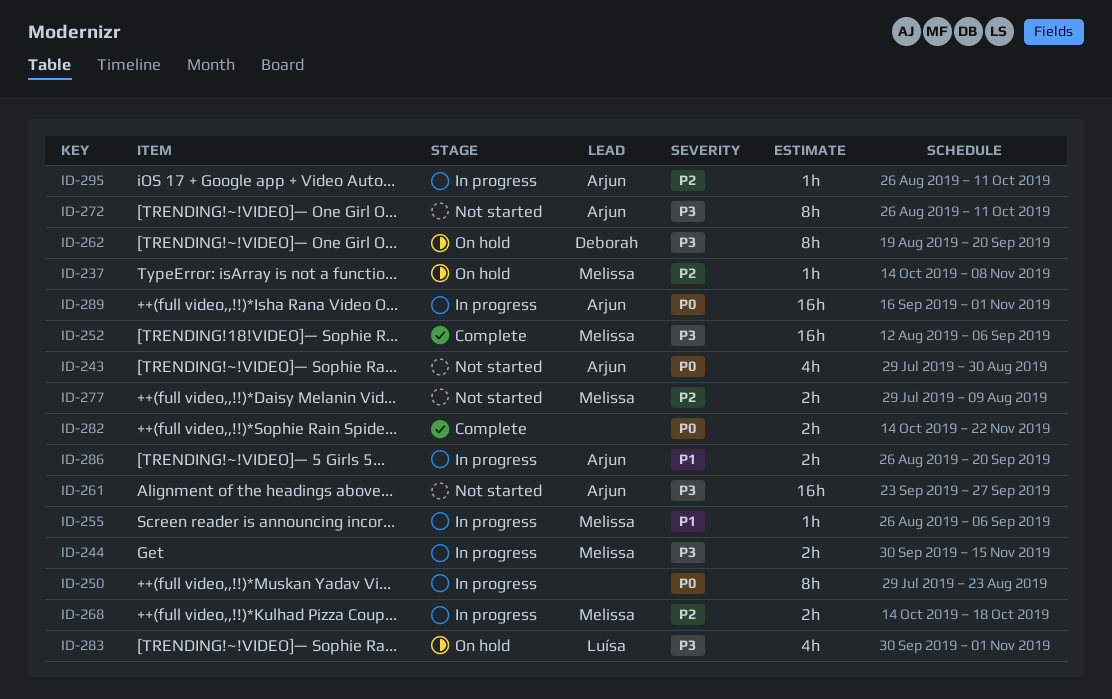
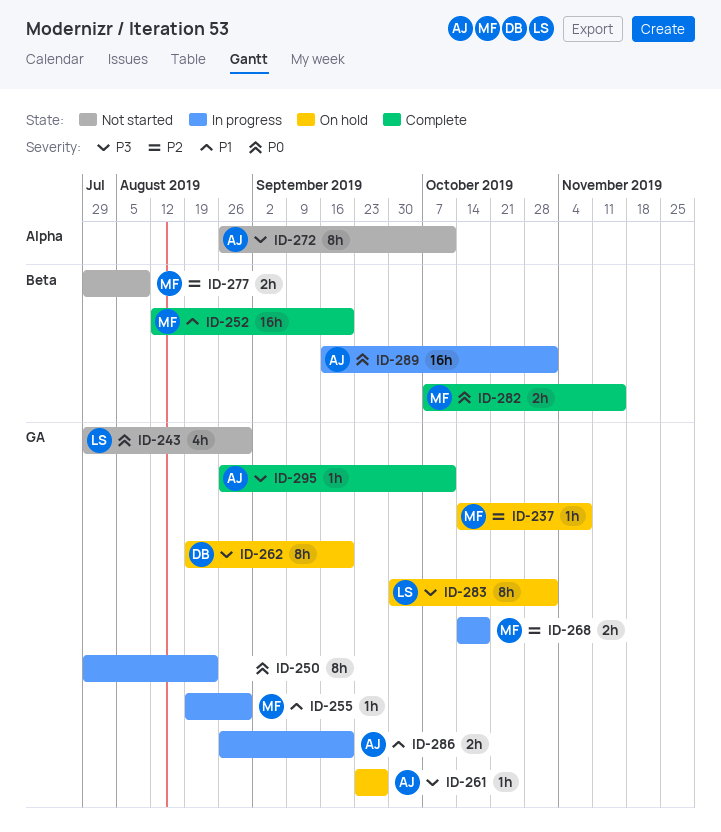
ID-243, owner: Arjun -> Luísa
ID-244: present -> none
ID-252, priority: P3 -> P1
ID-252, due: Sep 6 -> Sep 20
ID-255, start: Aug 26 -> Aug 19
ID-255, due: Sep 6 -> Aug 30
ID-261, status: Not started -> On hold
ID-261, estimate: 16h -> 1h
ID-282, owner: none -> Melissa
ID-282, start: Oct 14 -> Oct 7
ID-282, due: Nov 22 -> Nov 15
ID-283, estimate: 4h -> 8h
ID-295, status: In progress -> Complete
ID-295, priority: P2 -> P3

